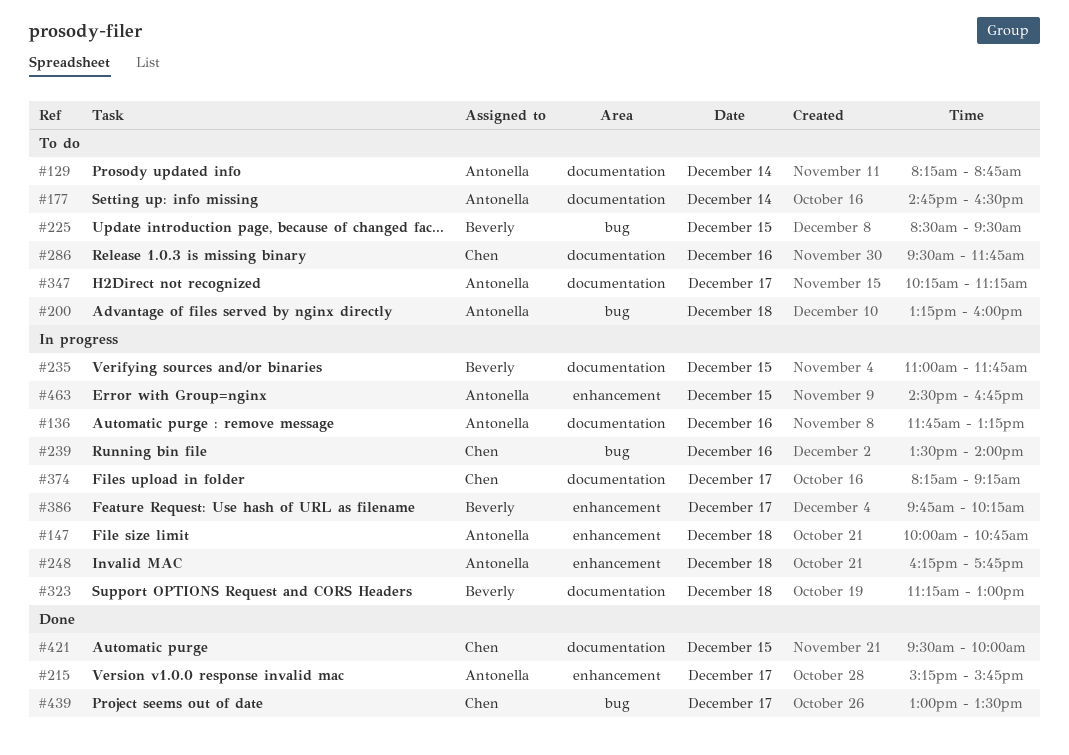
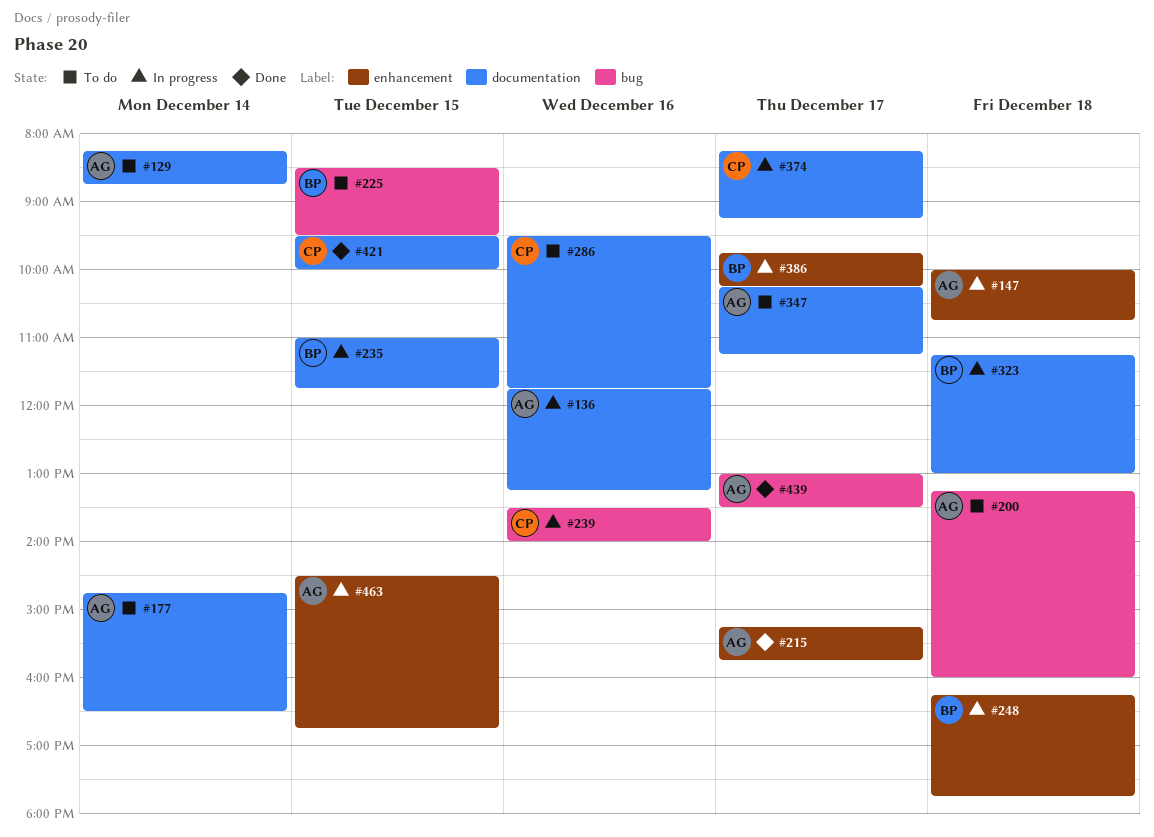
#248, owner: Antonella -> Beverly
#439, owner: Chen -> Antonella

